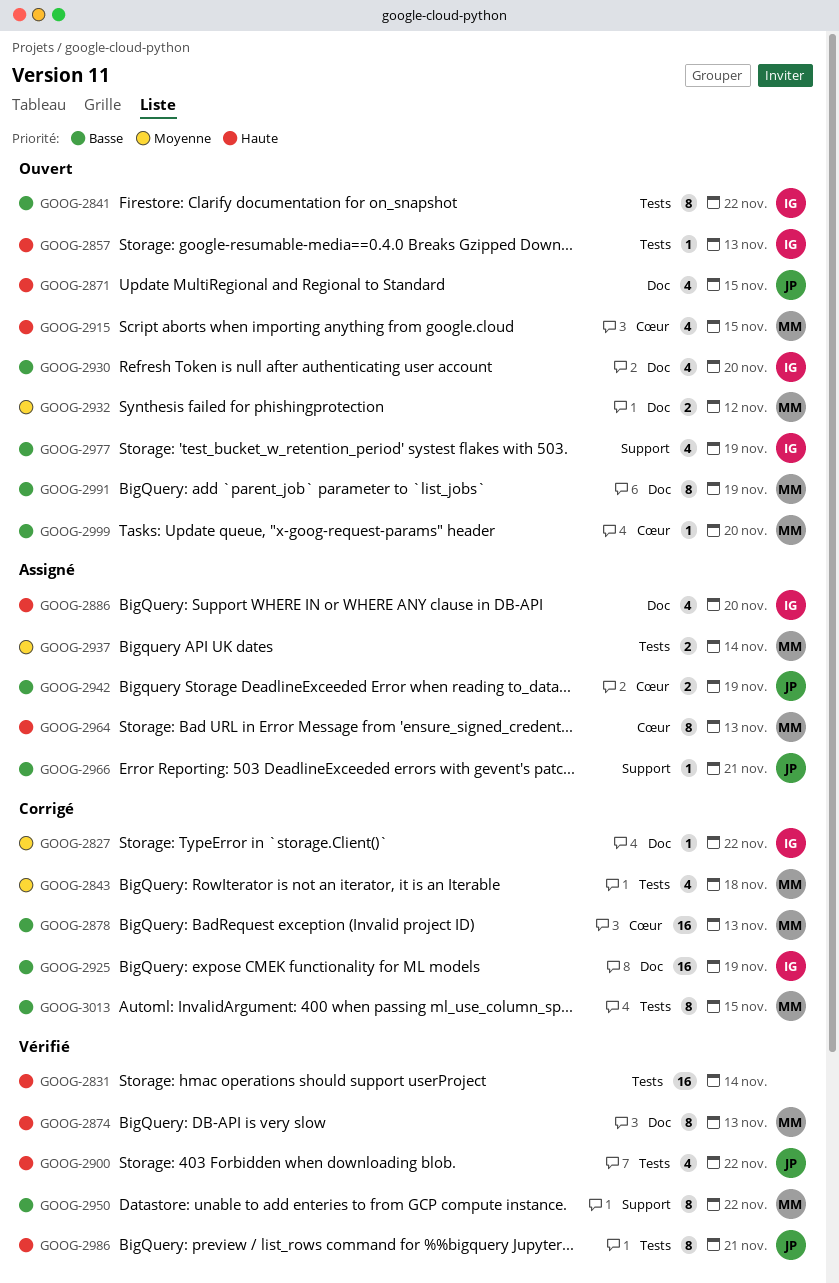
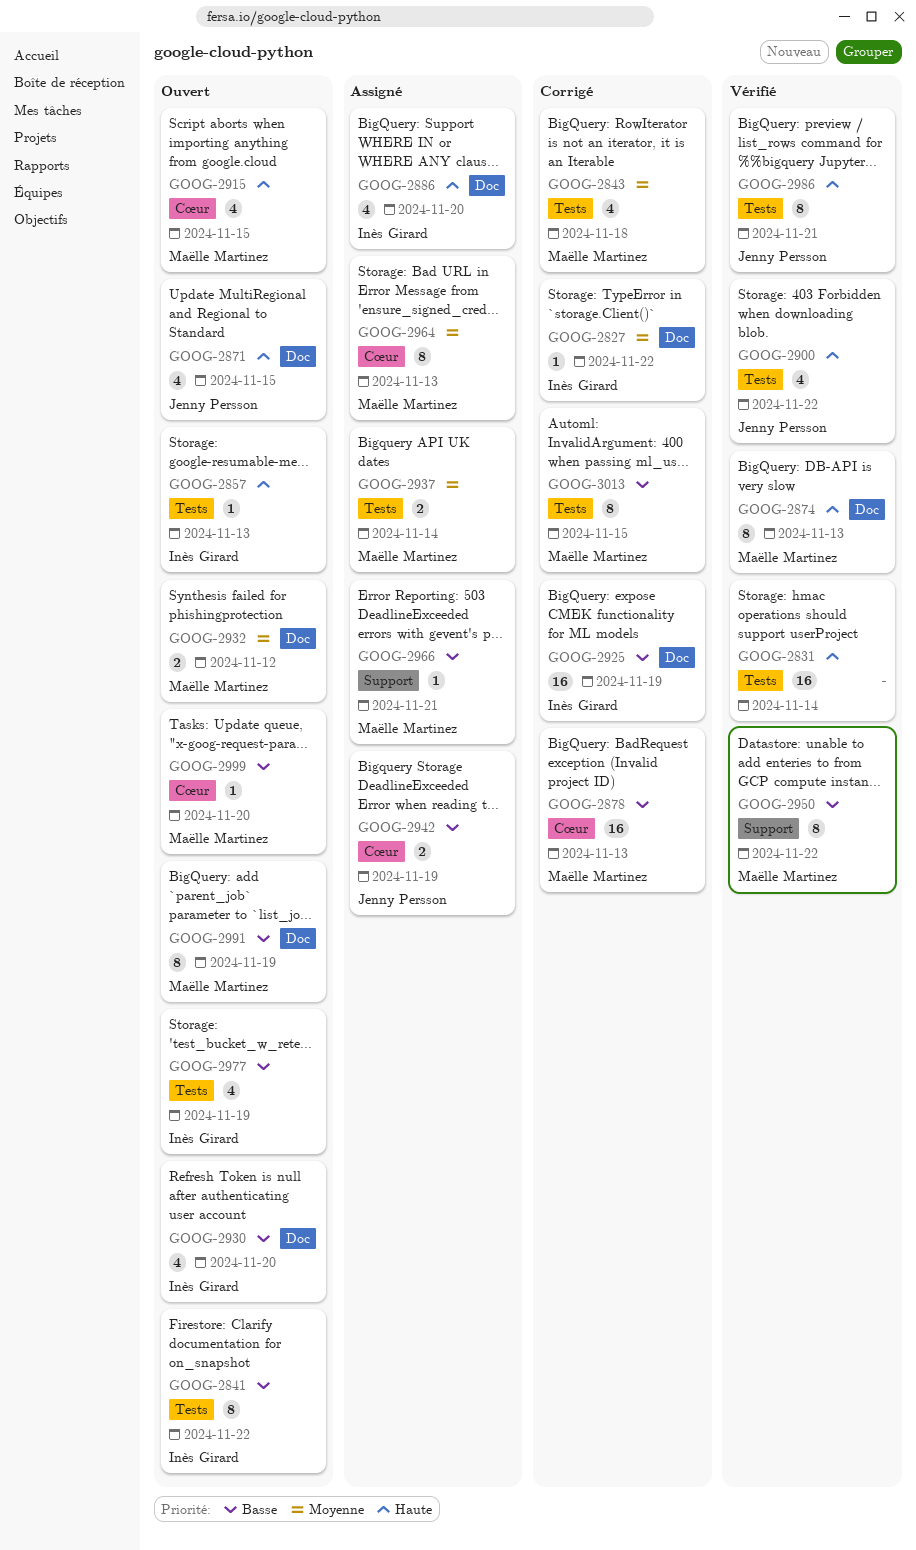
GOOG-2964, priority: Haute -> Moyenne
GOOG-2966, owner: Jenny Persson -> Maëlle Martinez
GOOG-2977, label: Support -> Tests

